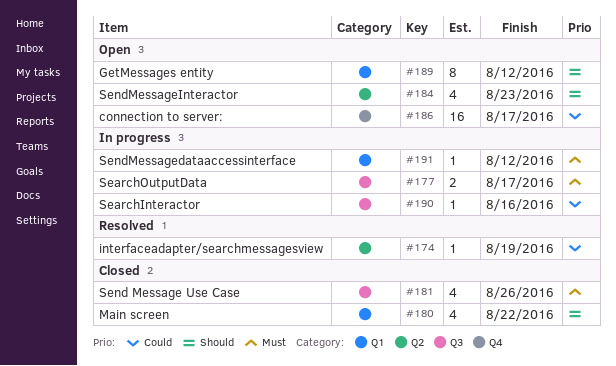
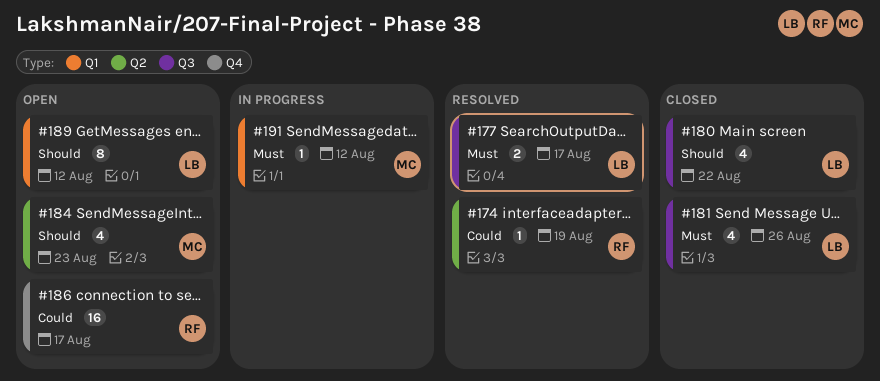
#177, status: In progress -> Resolved
#180, label: Q1 -> Q3
#190: present -> none

